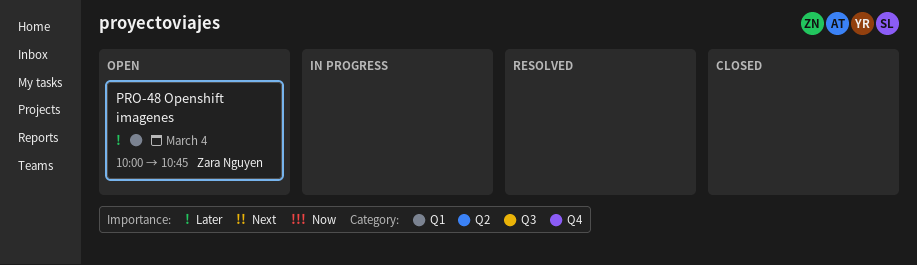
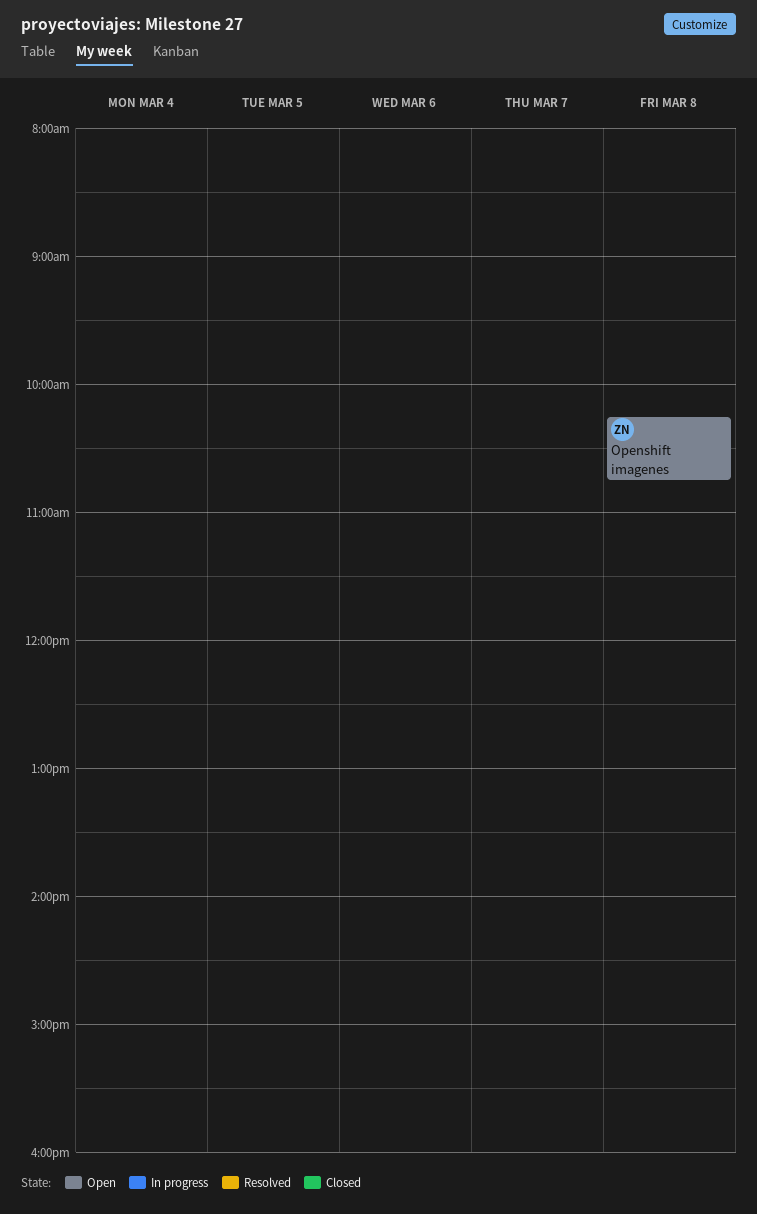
Openshift imagenes, day: Mar 4 -> Mar 8
Openshift imagenes, begins: 10:00 -> 10:15

